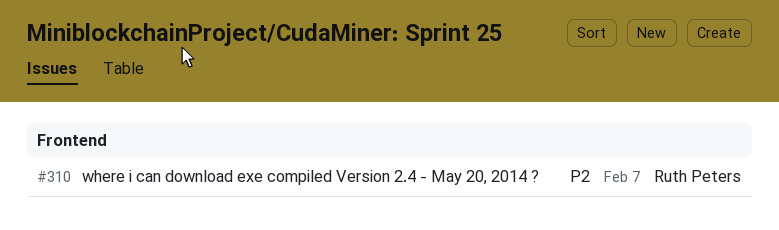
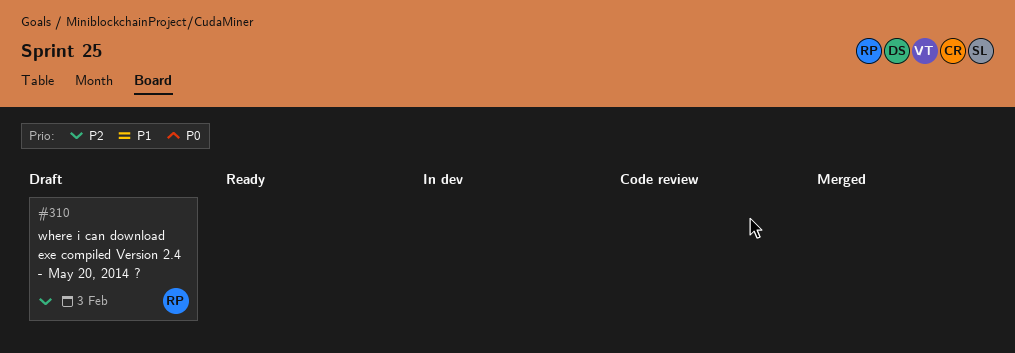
#310, due: Feb 7 -> Feb 3

